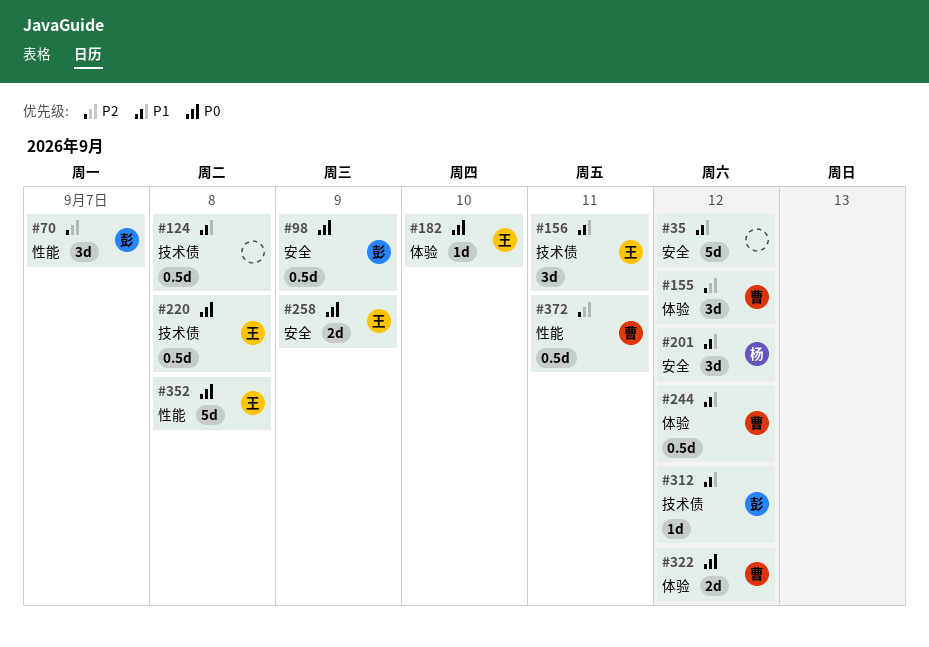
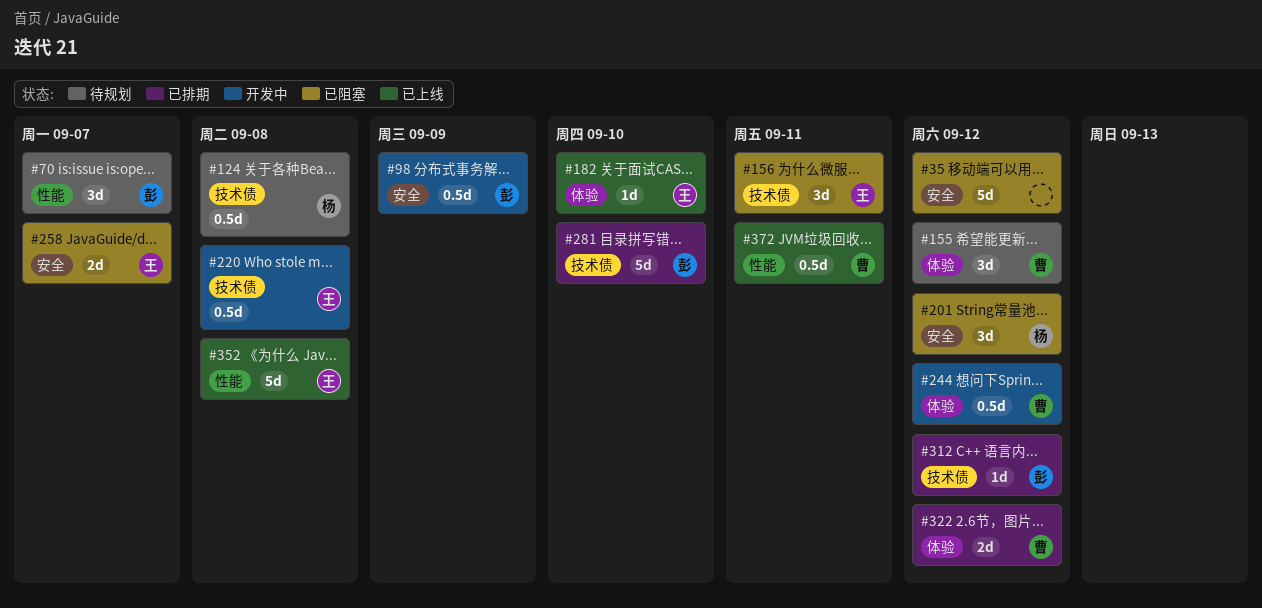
#124, owner: none -> 杨
#258, due: Sep 9 -> Sep 7
#281: none -> present

